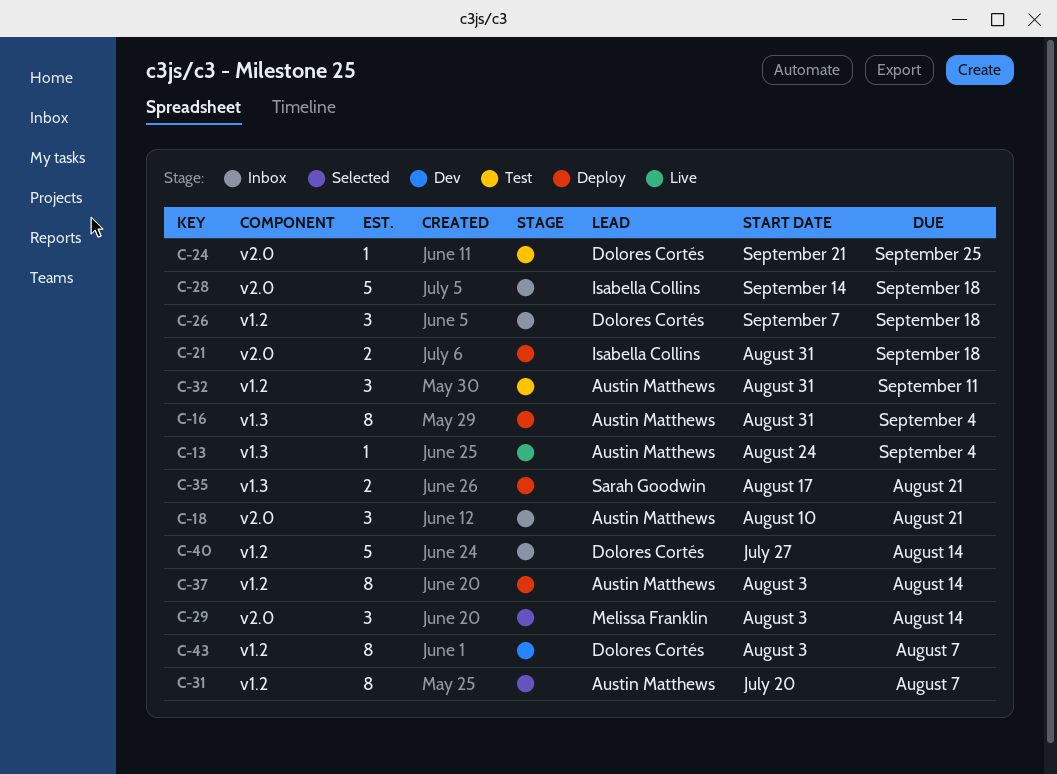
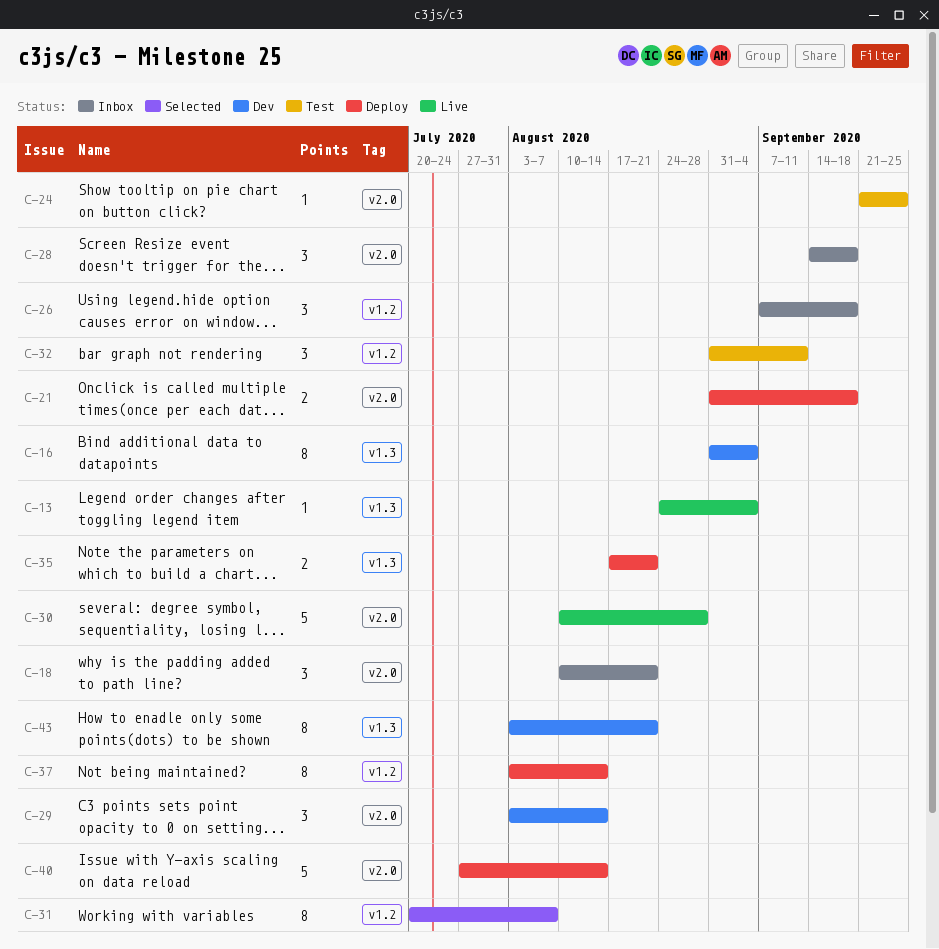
C-16, status: Deploy -> Dev
C-28, estimate: 5 -> 3
C-29, status: Selected -> Dev
C-30: none -> present
C-40, status: Inbox -> Deploy
C-40, label: v1.2 -> v2.0
C-43, label: v1.2 -> v1.3
C-43, due: Aug 7 -> Aug 21

